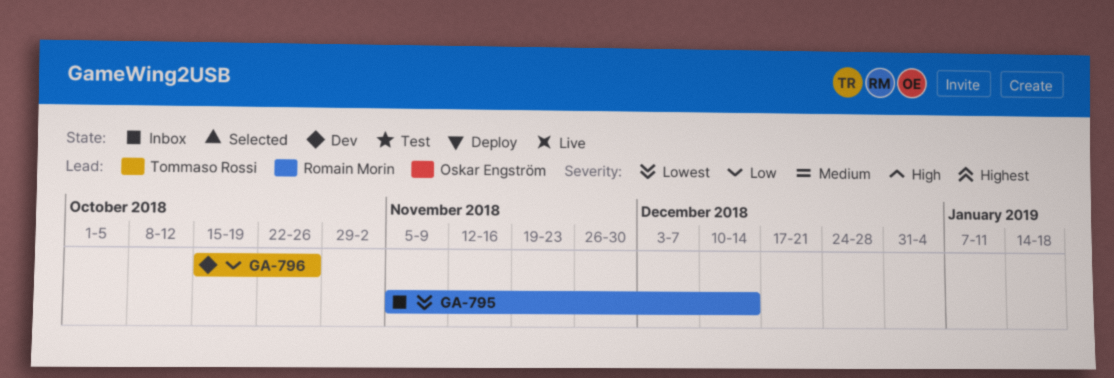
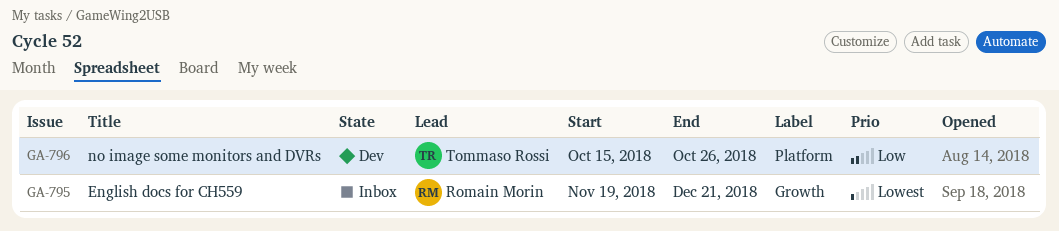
GA-795, start: Nov 5 -> Nov 19
GA-795, due: Dec 14 -> Dec 21

